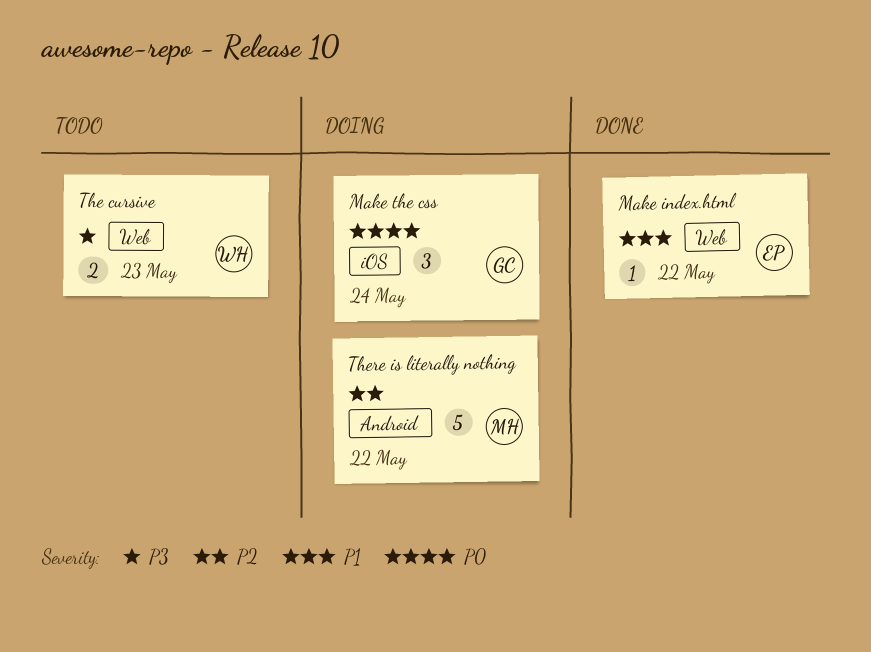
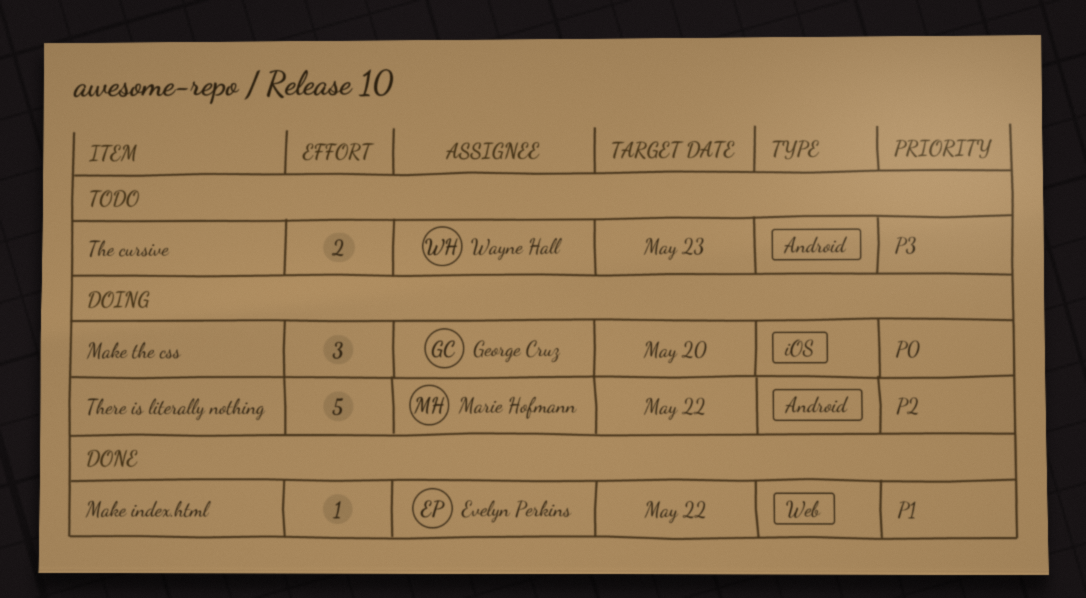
Make the css, due: May 24 -> May 20
The cursive, label: Web -> Android

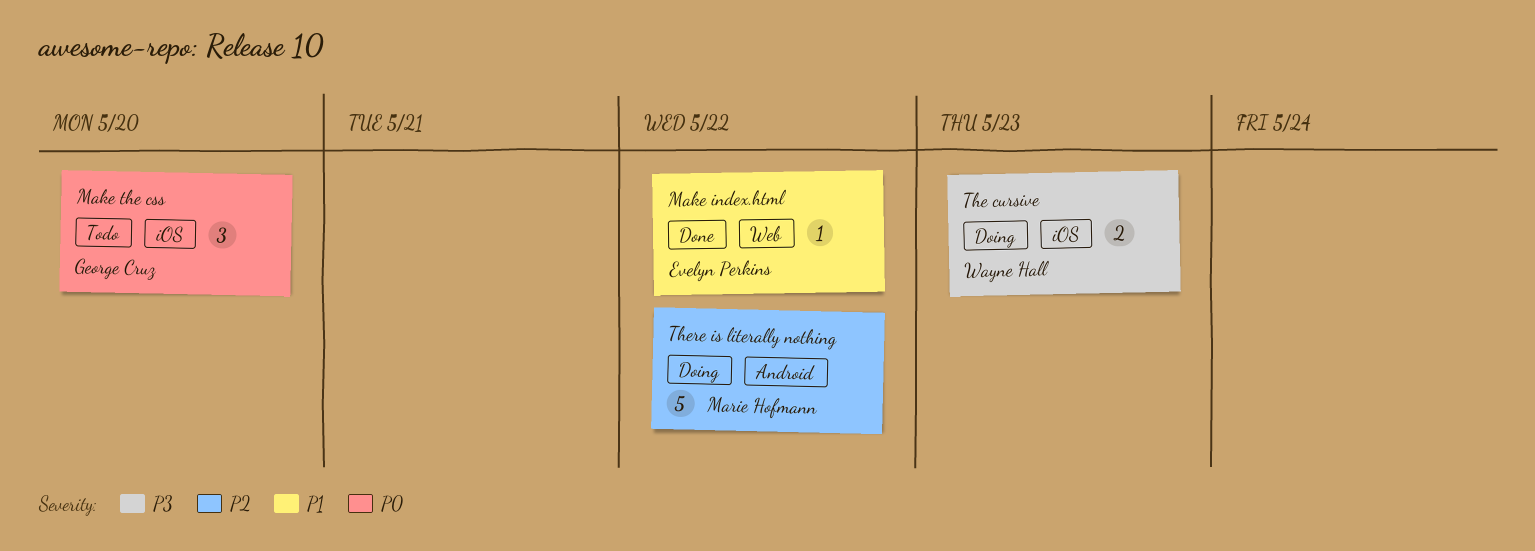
Make the css, status: Doing -> Todo
The cursive, status: Todo -> Doing
The cursive, label: Android -> iOS

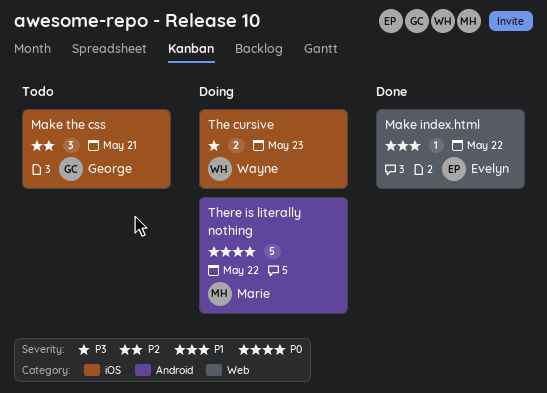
Make the css, priority: P0 -> P2
Make the css, due: May 20 -> May 21
There is literally nothing, priority: P2 -> P0

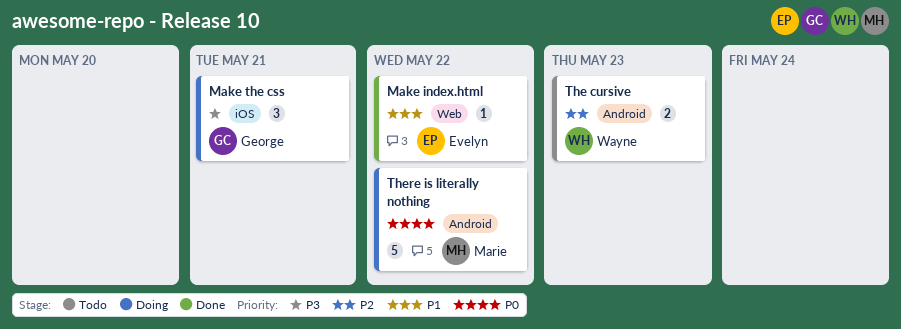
Make the css, status: Todo -> Doing
Make the css, priority: P2 -> P3
The cursive, status: Doing -> Todo
The cursive, priority: P3 -> P2
The cursive, label: iOS -> Android

